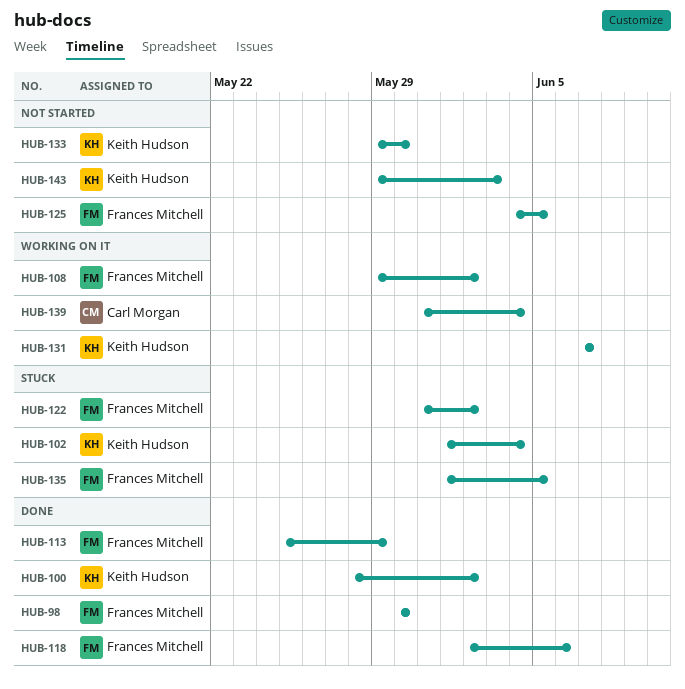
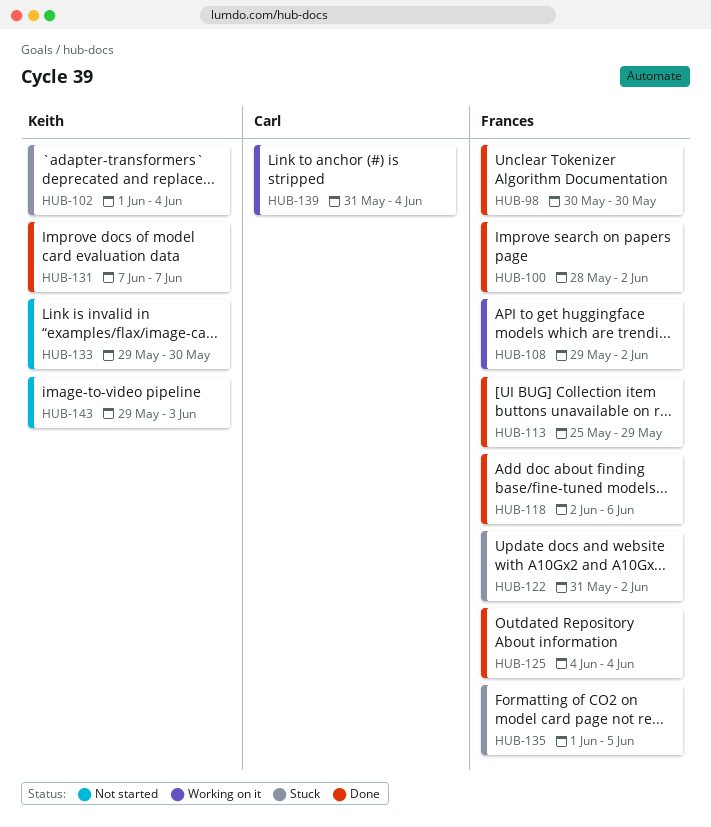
HUB-100, owner: Keith Hudson -> Frances Mitchell
HUB-125, status: Not started -> Done
HUB-125, due: Jun 5 -> Jun 4
HUB-131, status: Working on it -> Done

